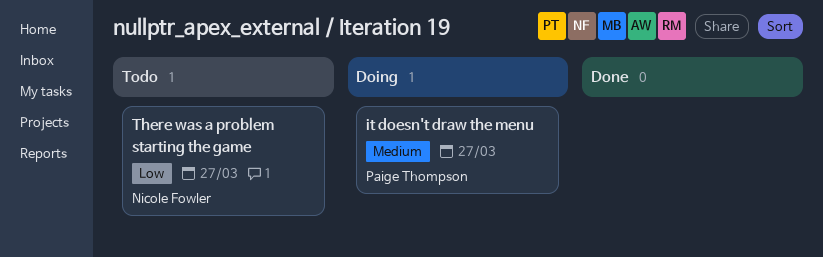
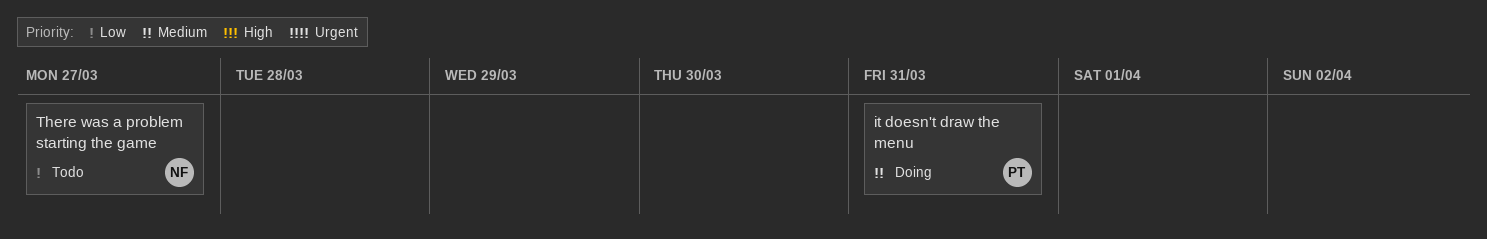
it doesn't draw the menu, due: Mar 27 -> Mar 31

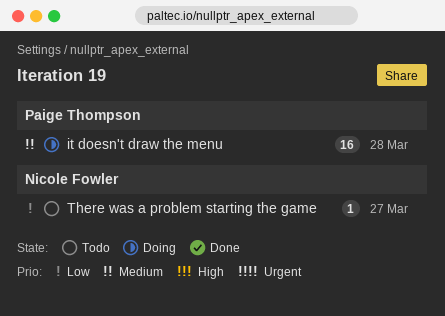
it doesn't draw the menu, due: Mar 31 -> Mar 28

